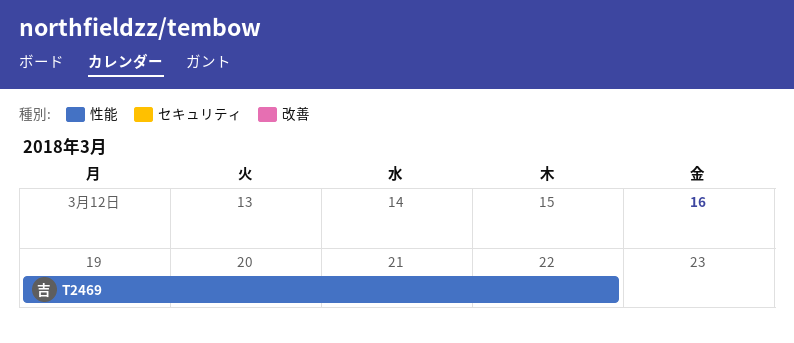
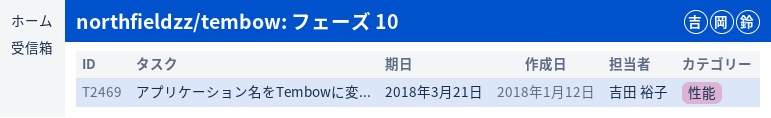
T2469, due: Mar 22 -> Mar 21

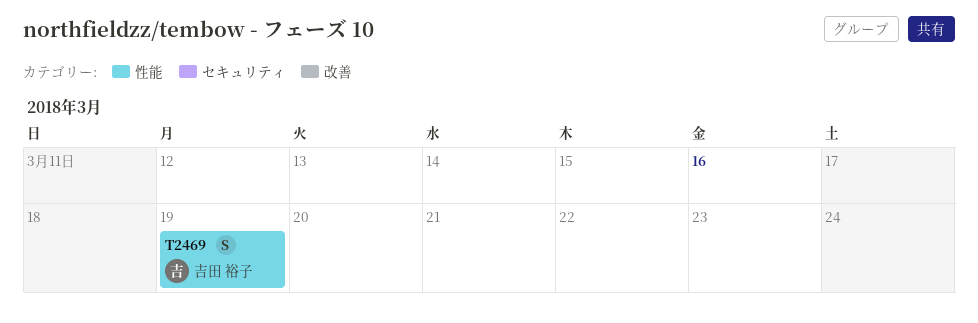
T2469, due: Mar 21 -> Mar 19

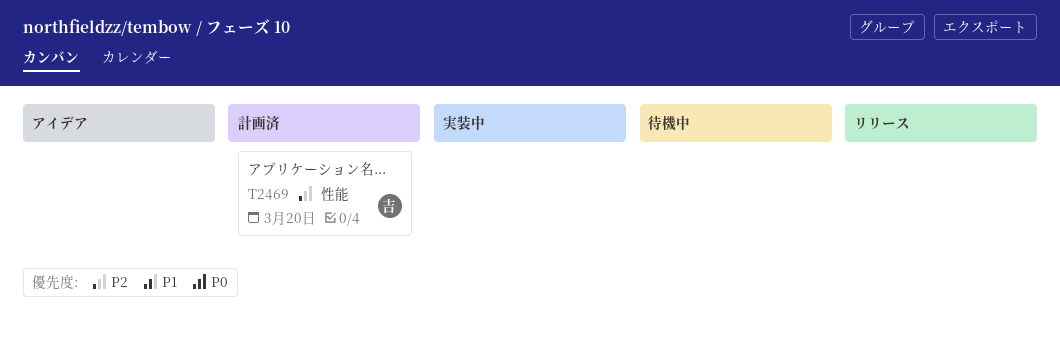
T2469, due: Mar 19 -> Mar 20

